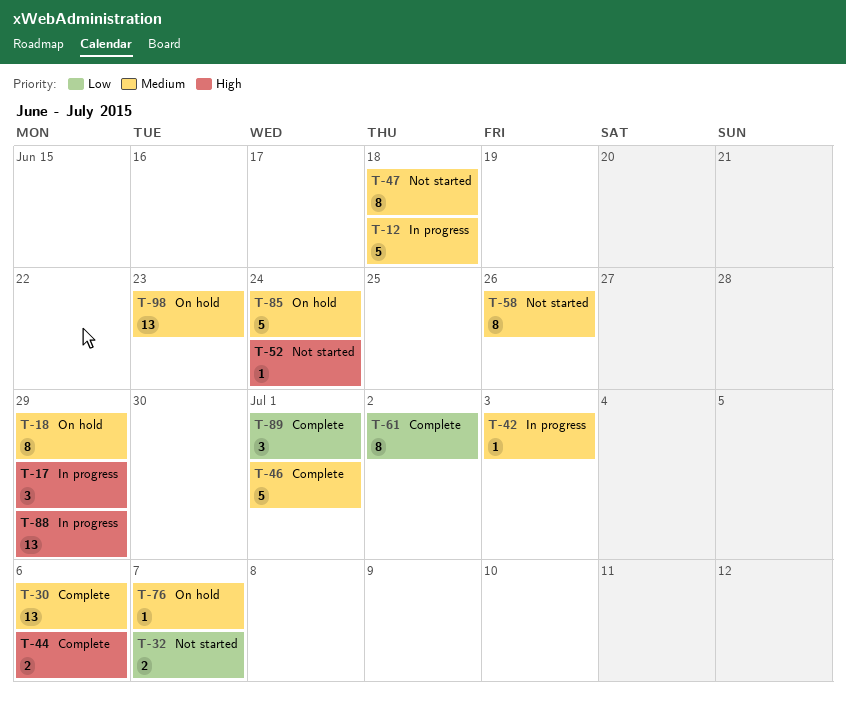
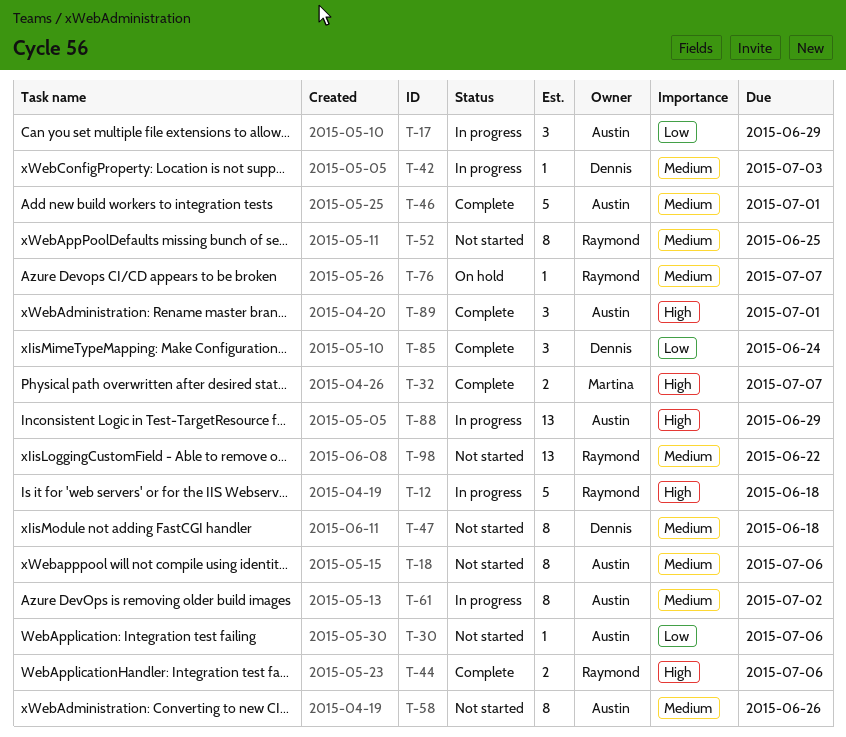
T-12, priority: Medium -> High
T-17, priority: High -> Low
T-18, status: On hold -> Not started
T-18, due: Jun 29 -> Jul 6
T-30, status: Complete -> Not started
T-30, priority: Medium -> Low
T-30, estimate: 13 -> 1
T-32, status: Not started -> Complete
T-32, priority: Low -> High
T-52, priority: High -> Medium
T-52, estimate: 1 -> 8
T-52, due: Jun 24 -> Jun 25
T-61, status: Complete -> In progress
T-61, priority: Low -> Medium
T-85, status: On hold -> Complete
T-85, priority: Medium -> Low
T-85, estimate: 5 -> 3
T-89, priority: Low -> High
T-98, status: On hold -> Not started
T-98, due: Jun 23 -> Jun 22

